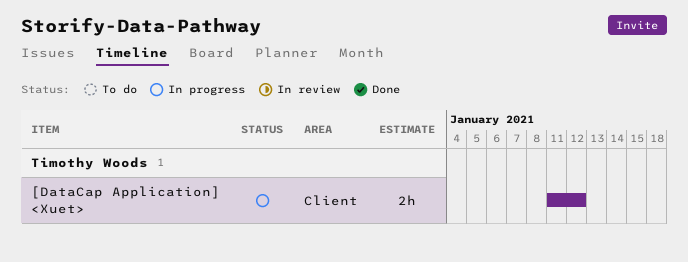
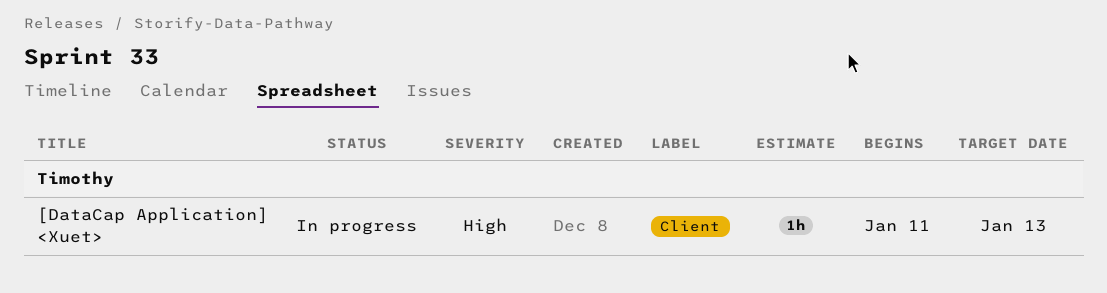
[DataCap Application] <Xuet>, estimate: 2h -> 1h
[DataCap Application] <Xuet>, due: Jan 12 -> Jan 13

